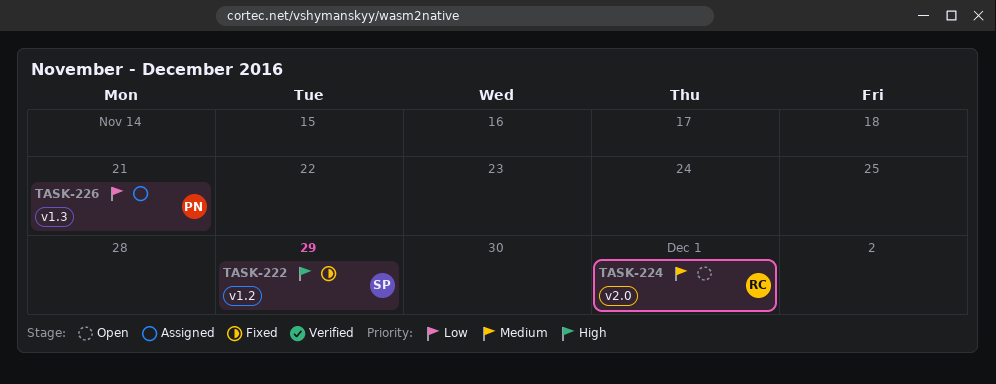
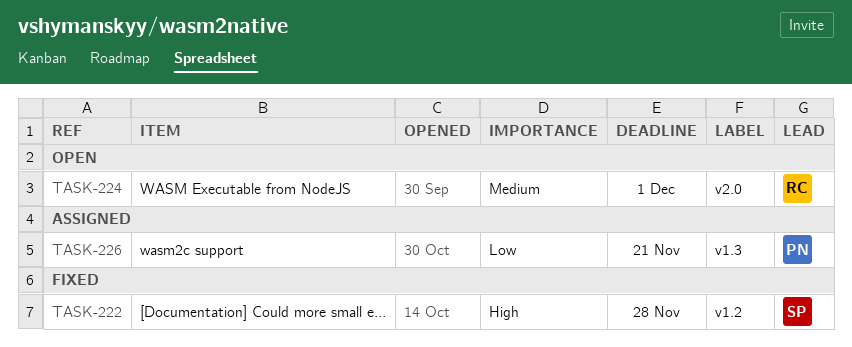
TASK-222, due: Nov 29 -> Nov 28

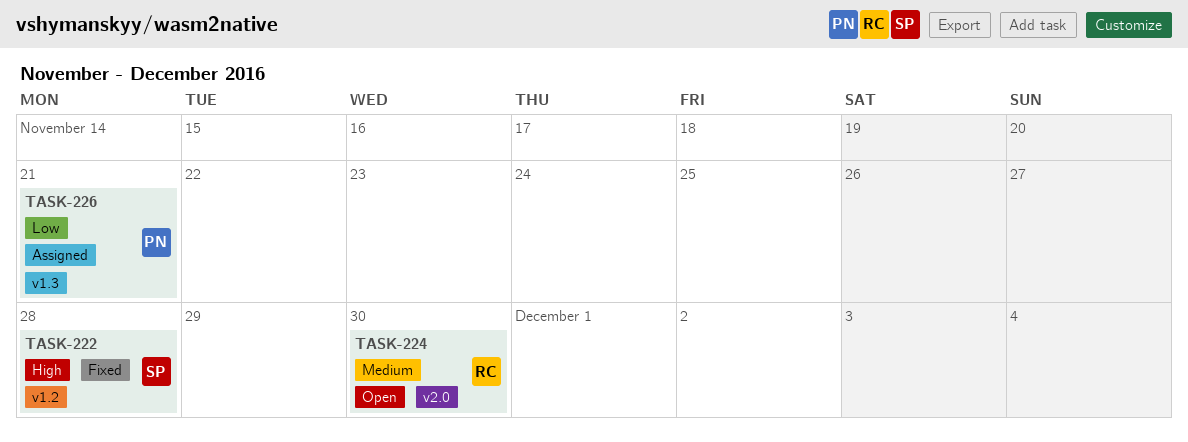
TASK-224, due: Dec 1 -> Nov 30

